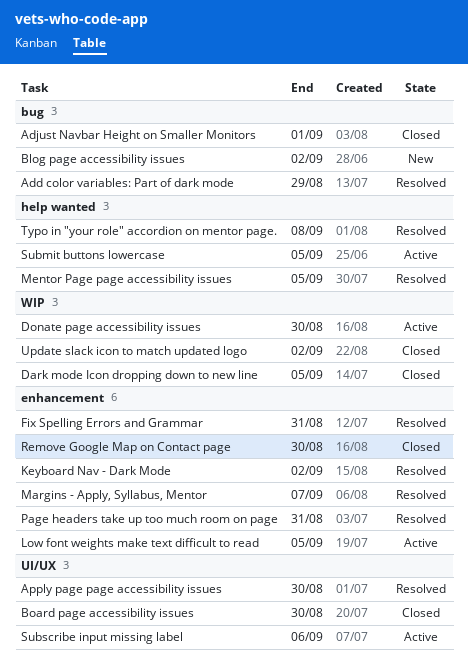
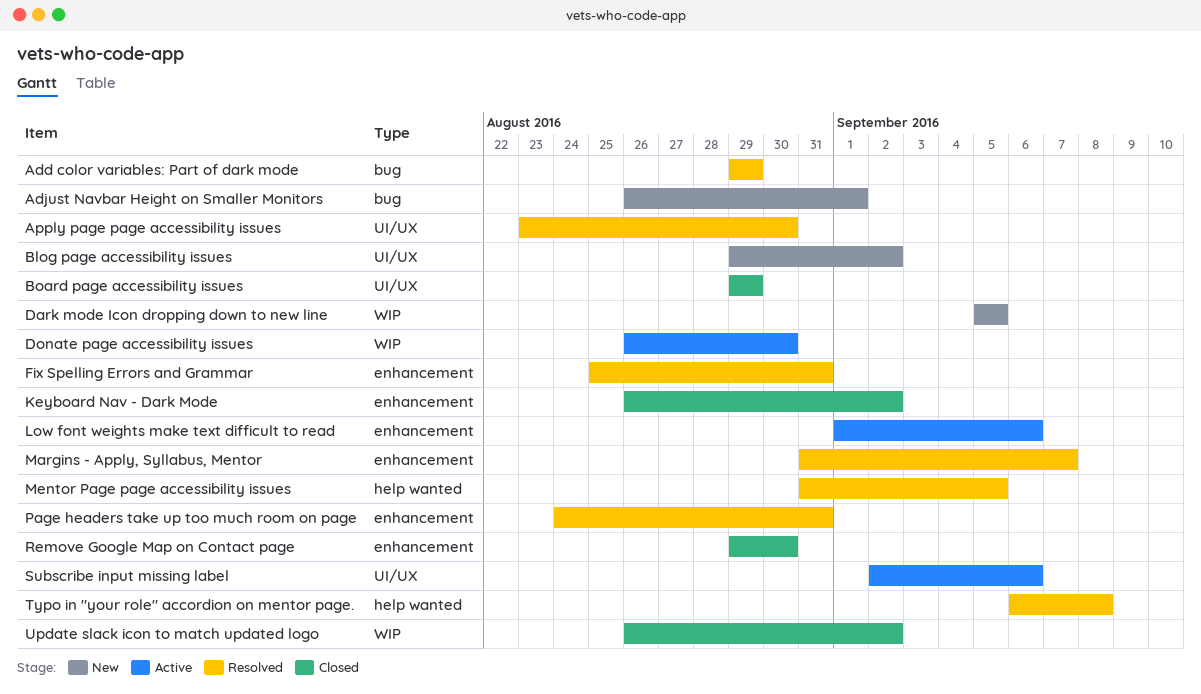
Adjust Navbar Height on Smaller Monitors, status: Closed -> New
Blog page accessibility issues, label: bug -> UI/UX
Board page accessibility issues, due: Aug 30 -> Aug 29
Dark mode Icon dropping down to new line, status: Closed -> New
Keyboard Nav - Dark Mode, status: Resolved -> Closed
Low font weights make text difficult to read, due: Sep 5 -> Sep 6
Submit buttons lowercase: present -> none

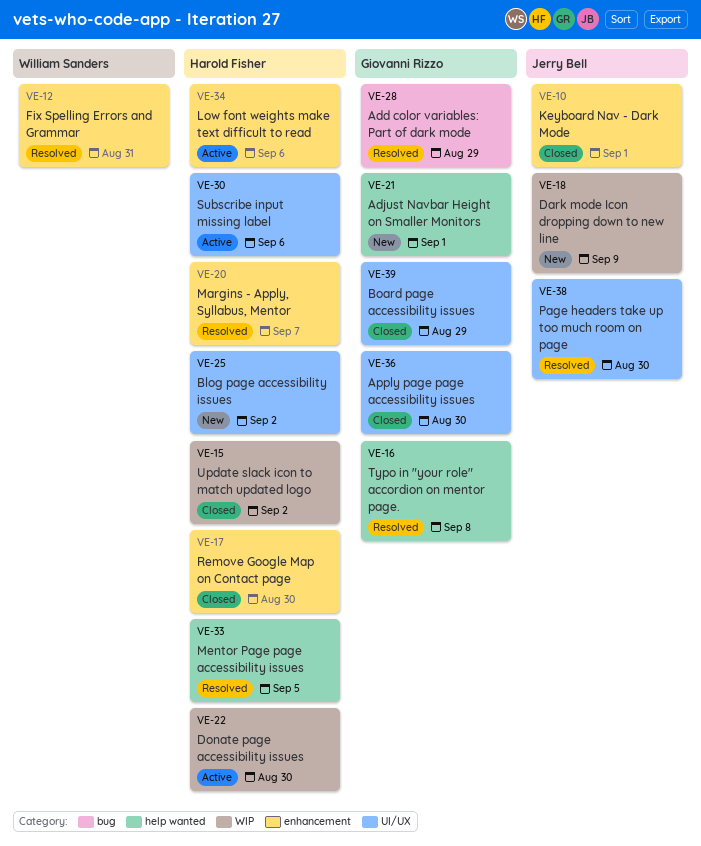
Adjust Navbar Height on Smaller Monitors, label: bug -> help wanted
Apply page page accessibility issues, status: Resolved -> Closed
Dark mode Icon dropping down to new line, due: Sep 5 -> Sep 9
Keyboard Nav - Dark Mode, due: Sep 2 -> Sep 1
Page headers take up too much room on page, label: enhancement -> UI/UX
Page headers take up too much room on page, due: Aug 31 -> Aug 30

